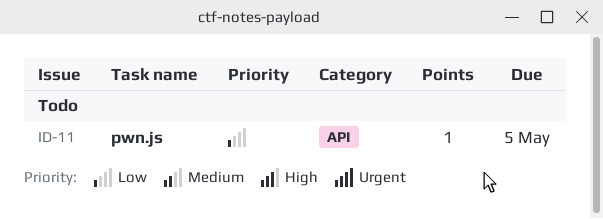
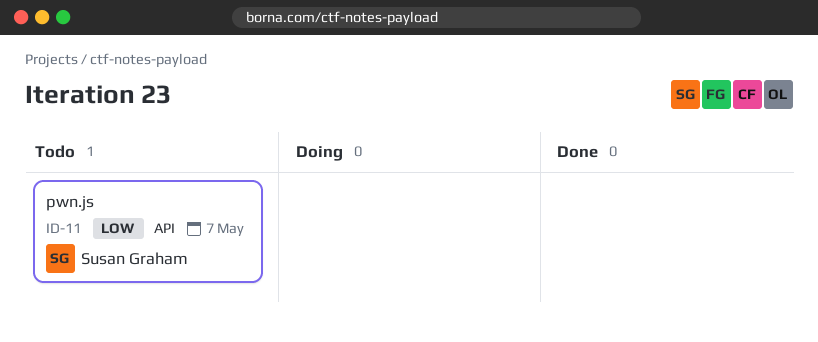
ID-11, due: May 5 -> May 7

